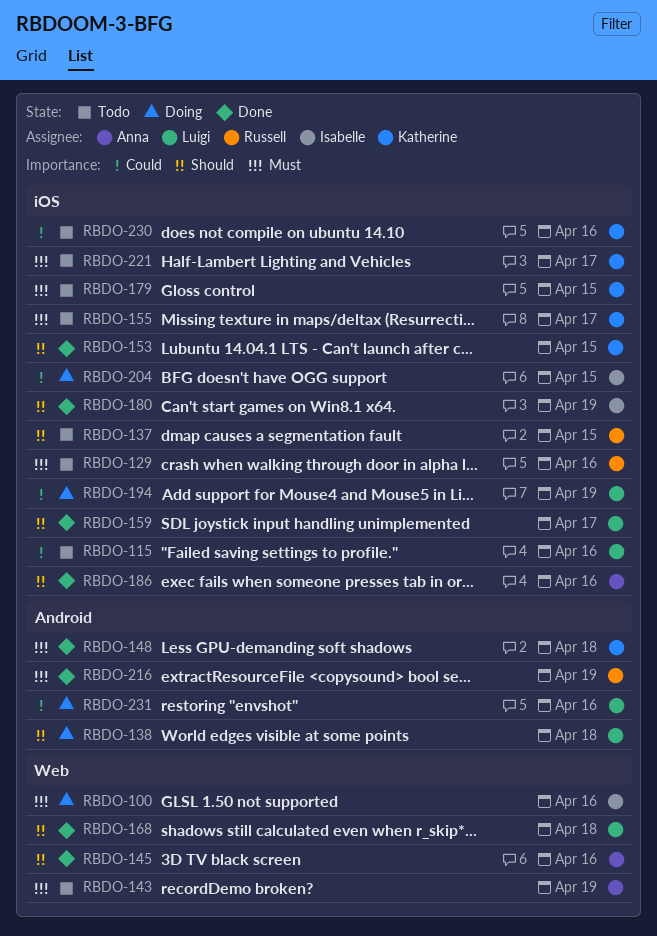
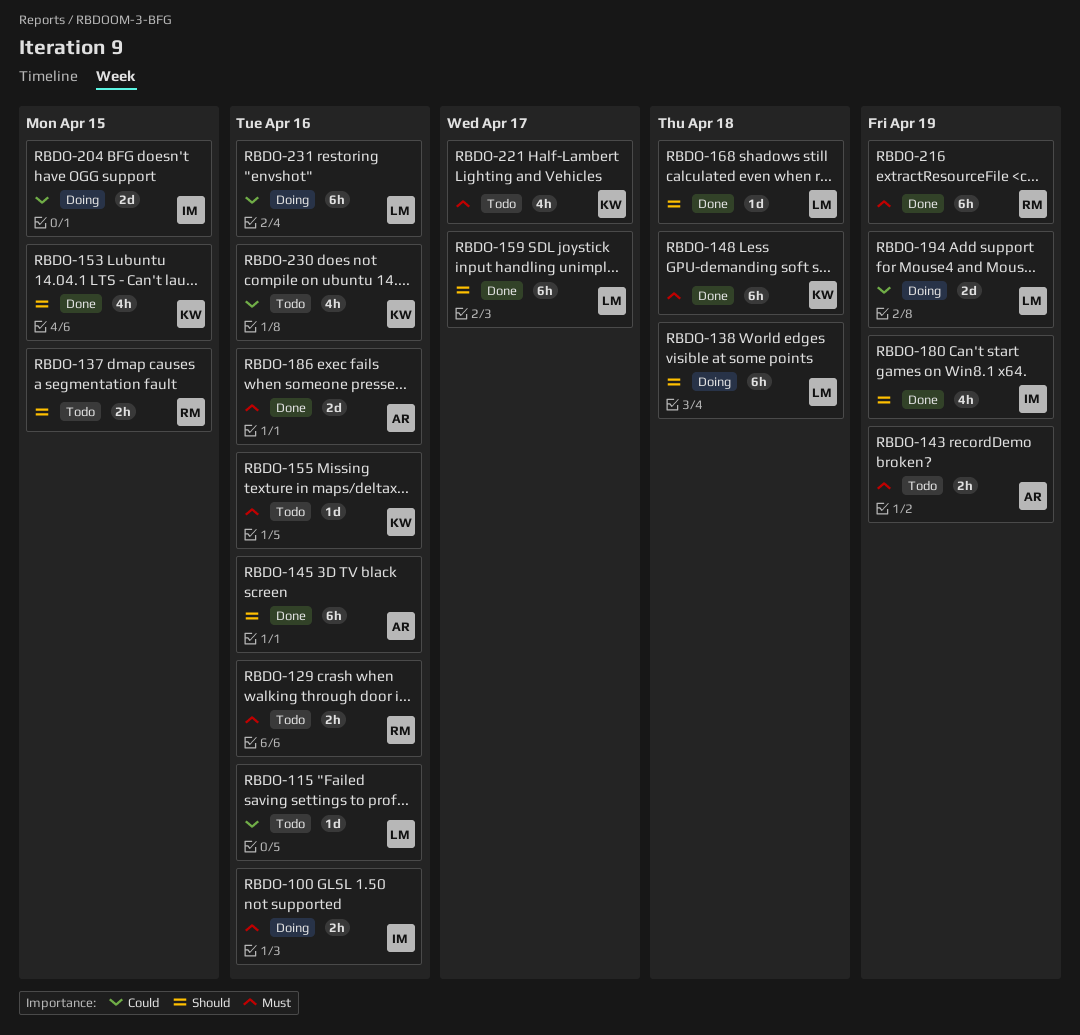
RBDO-155, due: Apr 17 -> Apr 16
RBDO-179: present -> none
RBDO-186, priority: Should -> Must

